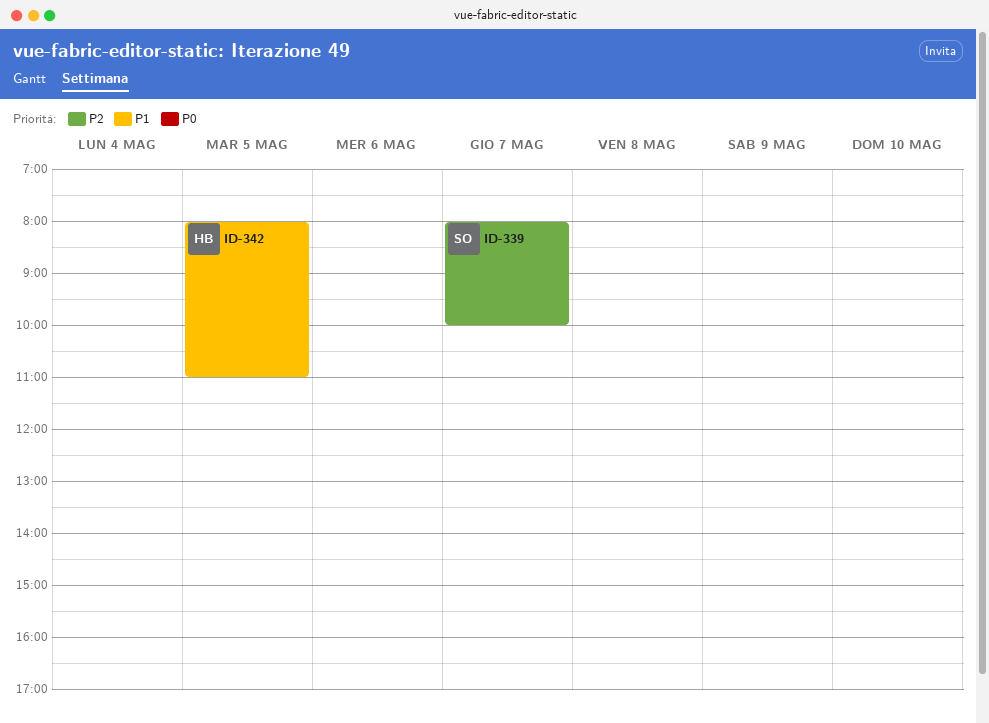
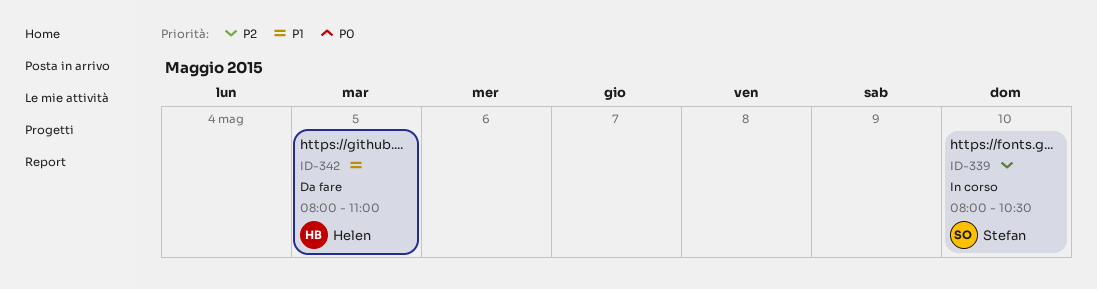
ID-339, day: May 7 -> May 10
ID-339, ends: 10:00 -> 10:30

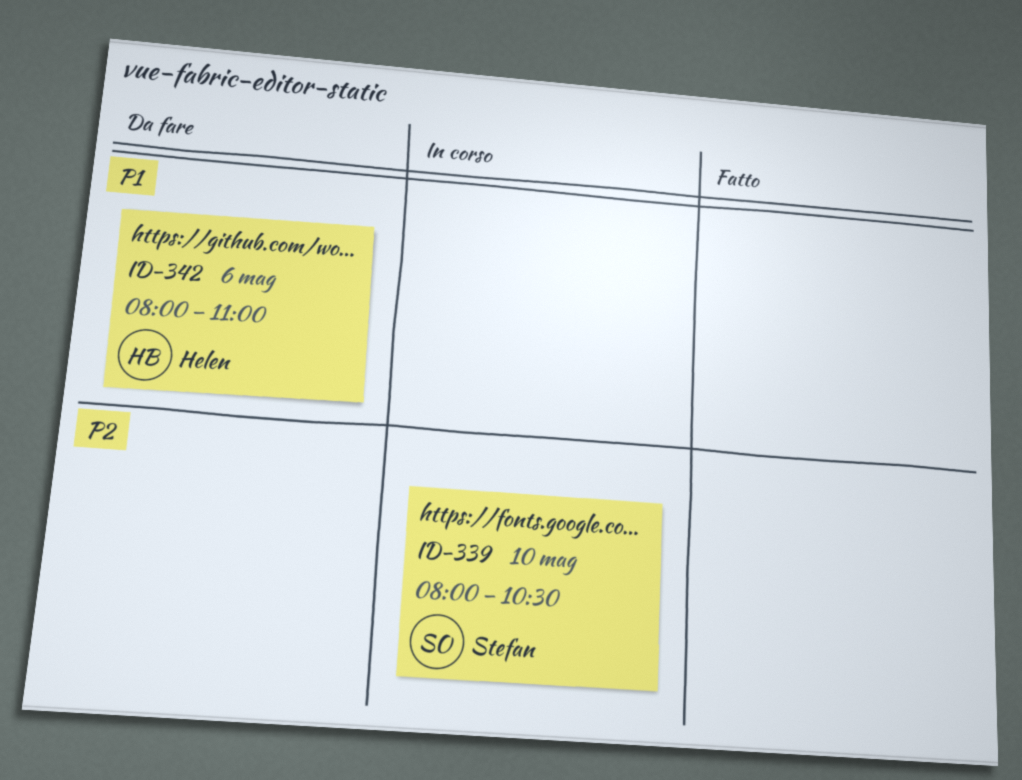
ID-342, day: May 5 -> May 6

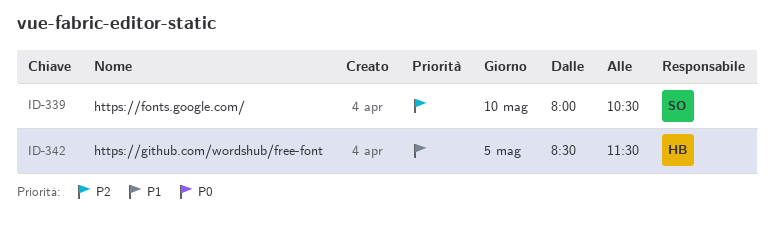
ID-342, day: May 6 -> May 5
ID-342, begins: 08:00 -> 08:30
ID-342, ends: 11:00 -> 11:30

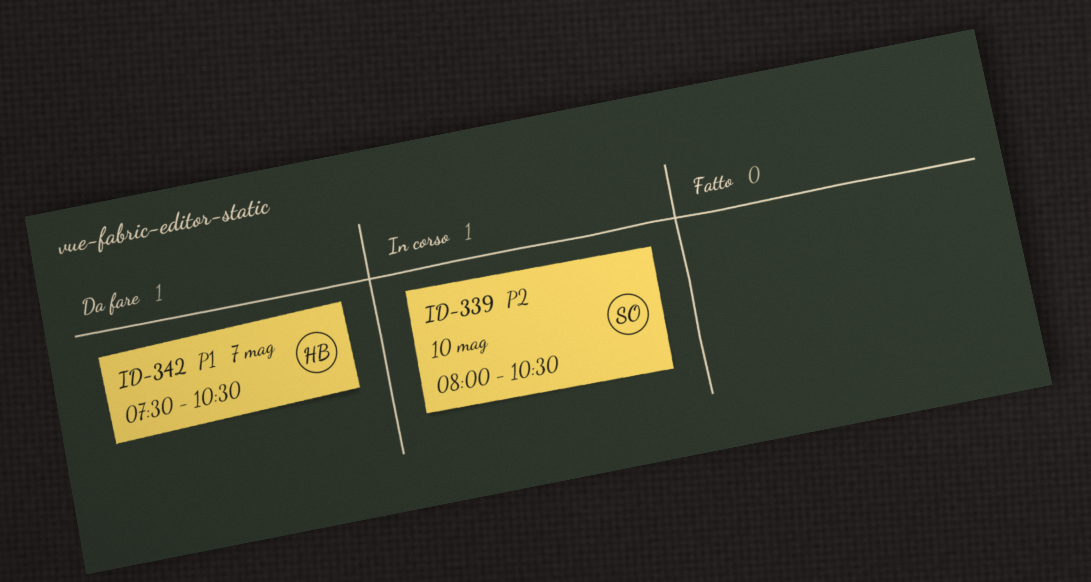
ID-342, day: May 5 -> May 7
ID-342, begins: 08:30 -> 07:30
ID-342, ends: 11:30 -> 10:30

